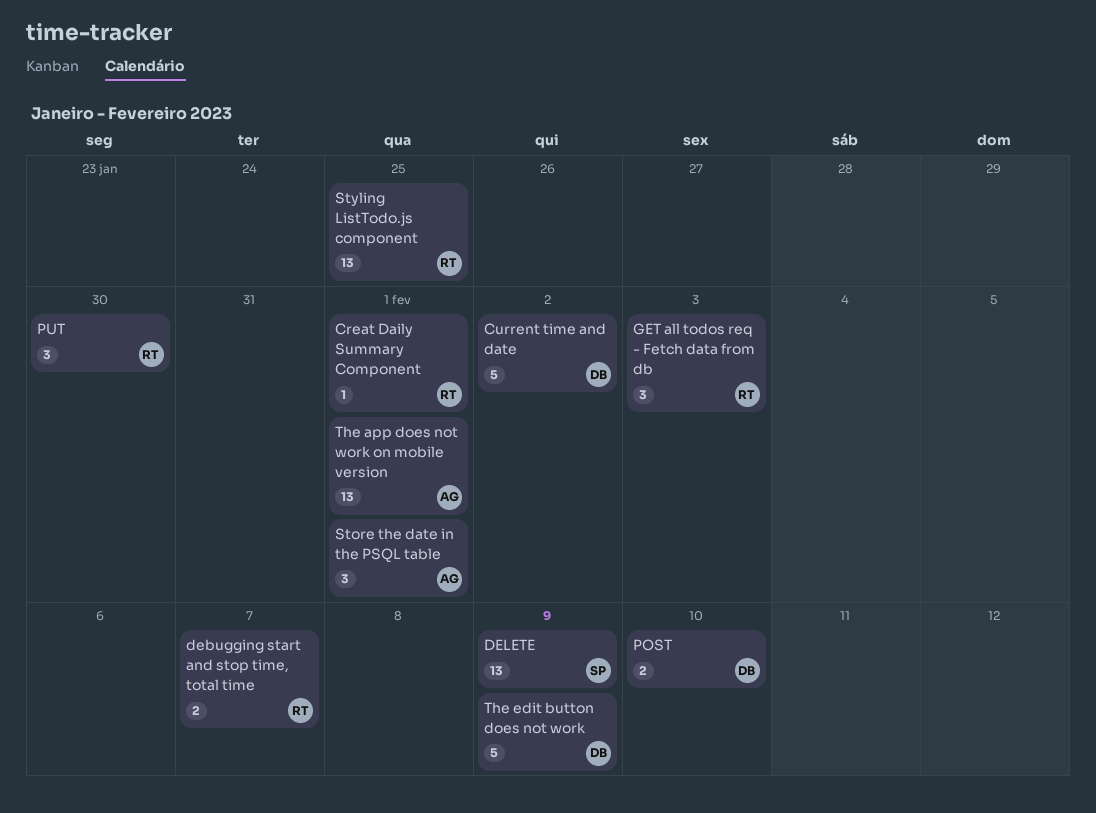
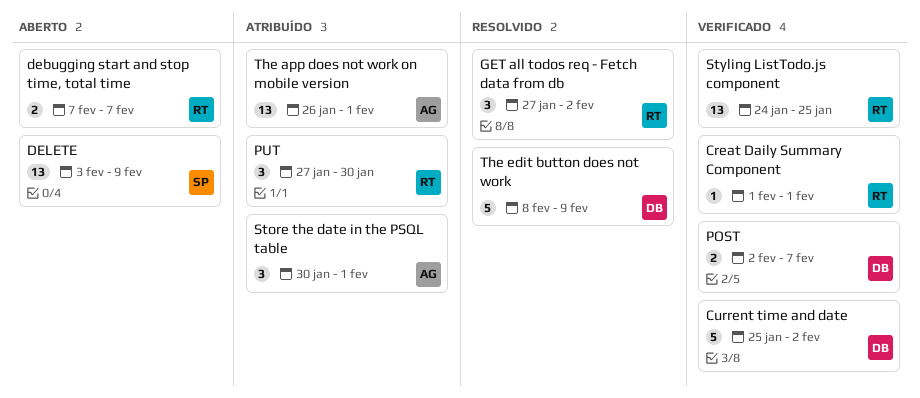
GET all todos req - Fetch data from db, due: Feb 3 -> Feb 2
POST, due: Feb 10 -> Feb 7

